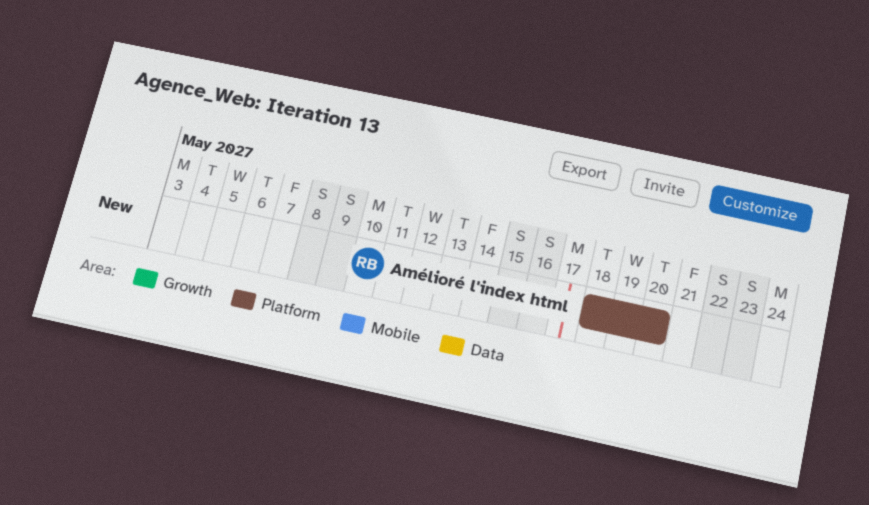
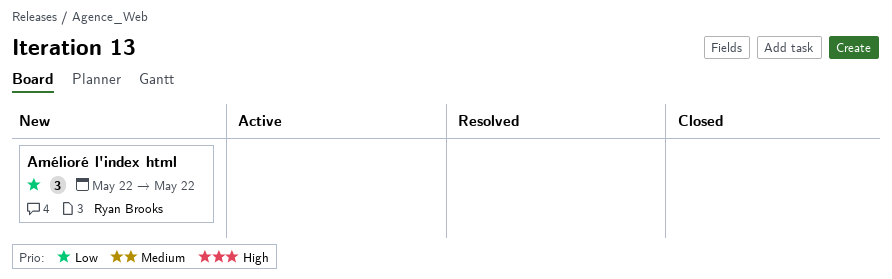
Amélioré l'index html, start: May 18 -> May 22
Amélioré l'index html, due: May 20 -> May 22

